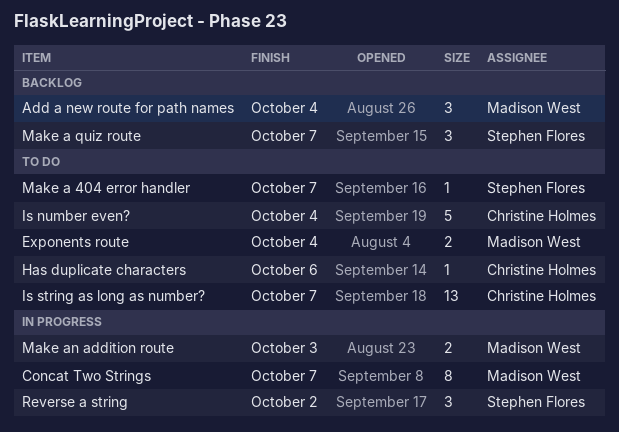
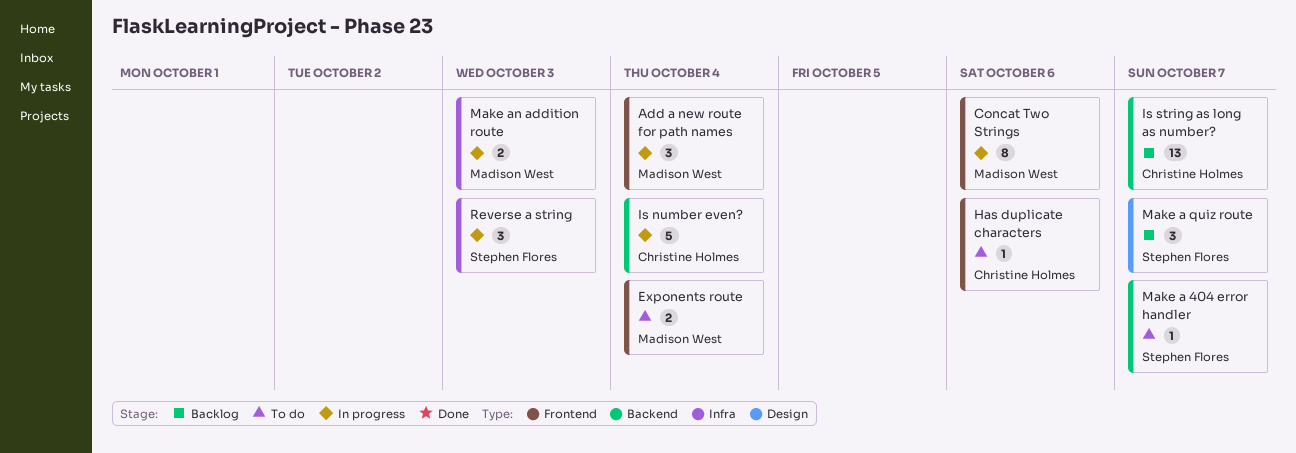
Add a new route for path names, status: Backlog -> In progress
Concat Two Strings, due: Oct 7 -> Oct 6
Is number even?, status: To do -> In progress
Is string as long as number?, status: To do -> Backlog
Reverse a string, due: Oct 2 -> Oct 3

